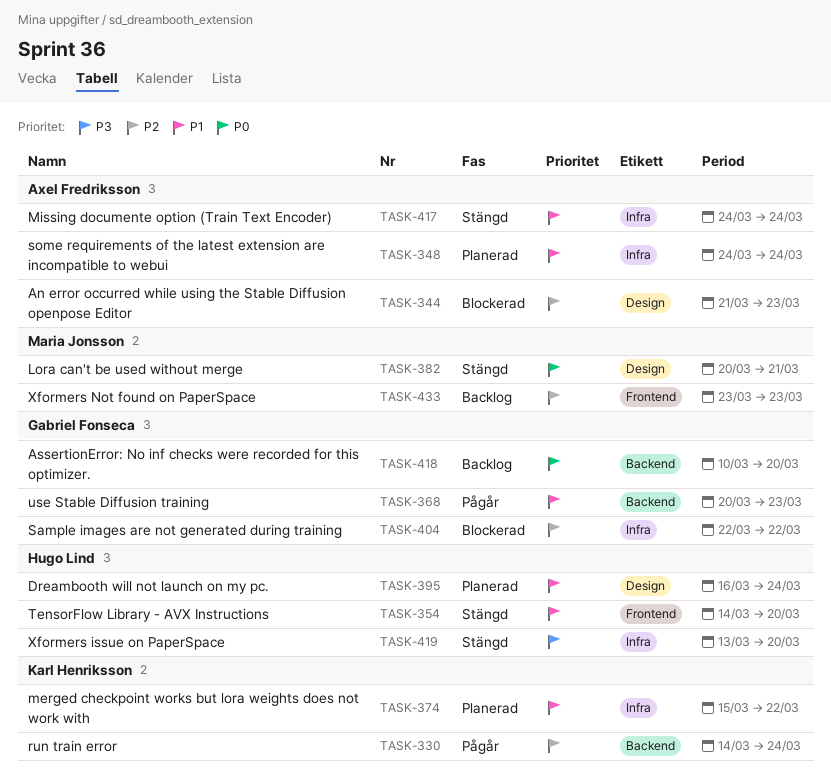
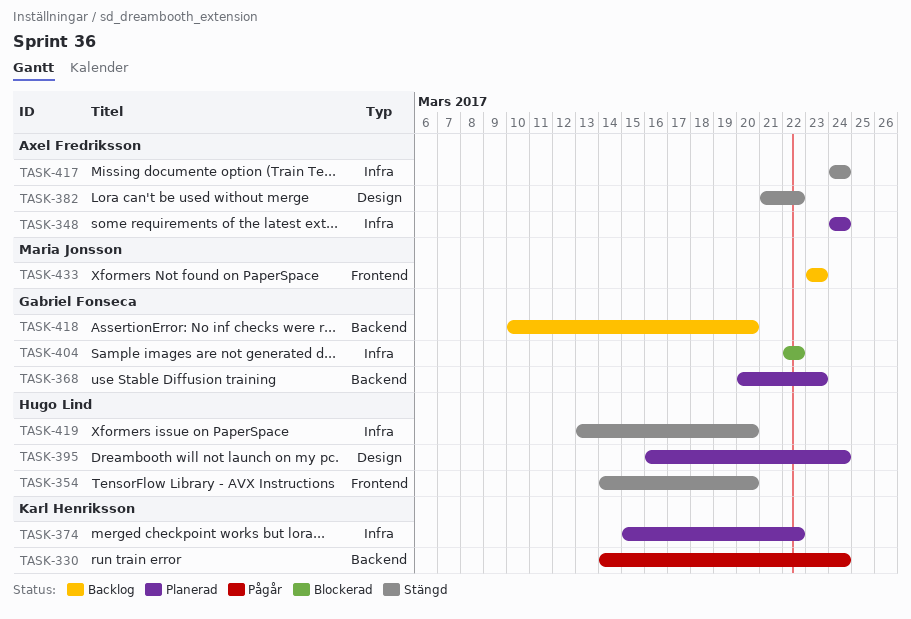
TASK-344: present -> none
TASK-368, status: Pågår -> Planerad
TASK-382, owner: Maria Jonsson -> Axel Fredriksson
TASK-382, start: Mar 20 -> Mar 21
TASK-382, due: Mar 21 -> Mar 22

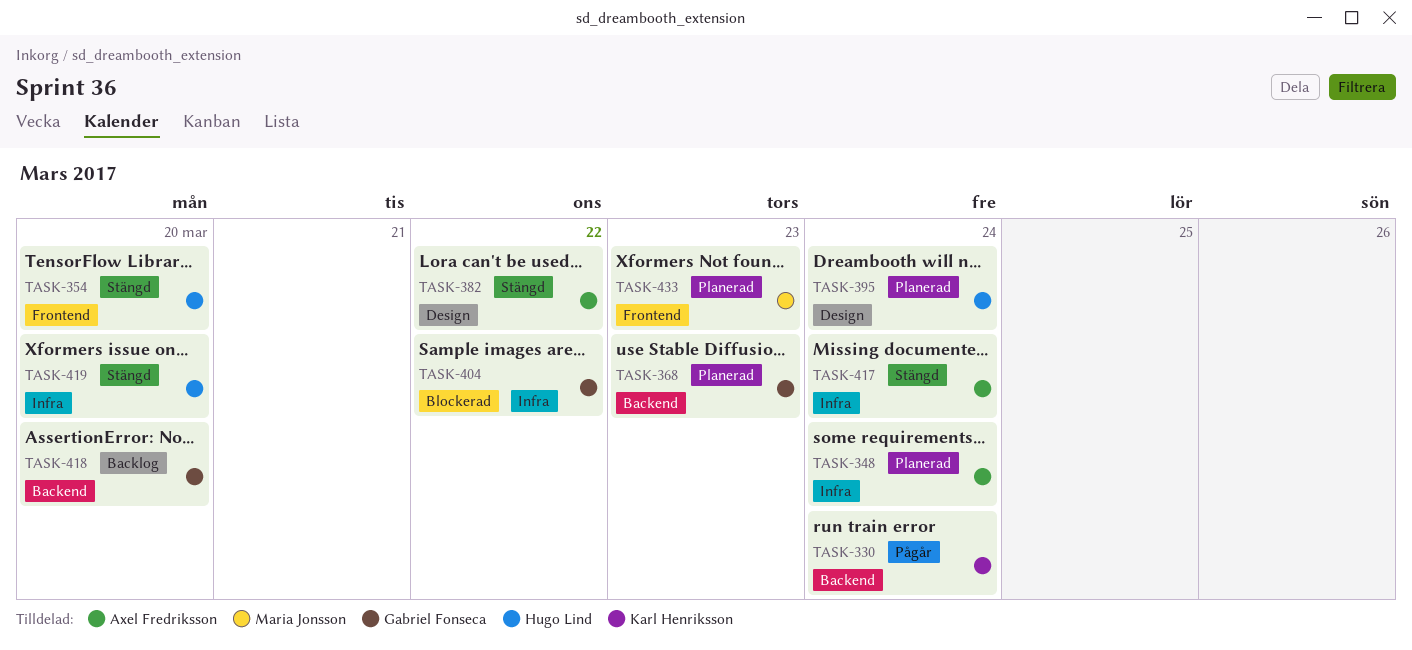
TASK-374: present -> none
TASK-433, status: Backlog -> Planerad

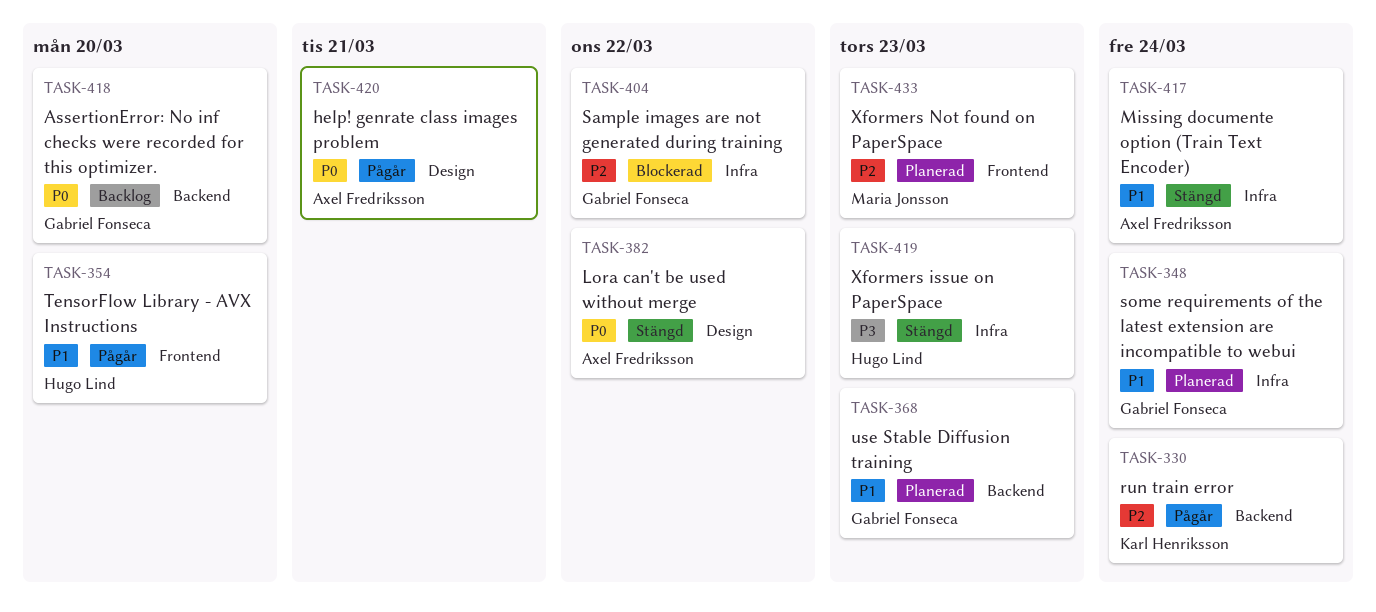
TASK-348, owner: Axel Fredriksson -> Gabriel Fonseca
TASK-354, status: Stängd -> Pågår
TASK-395: present -> none
TASK-419, due: Mar 20 -> Mar 23
TASK-420: none -> present

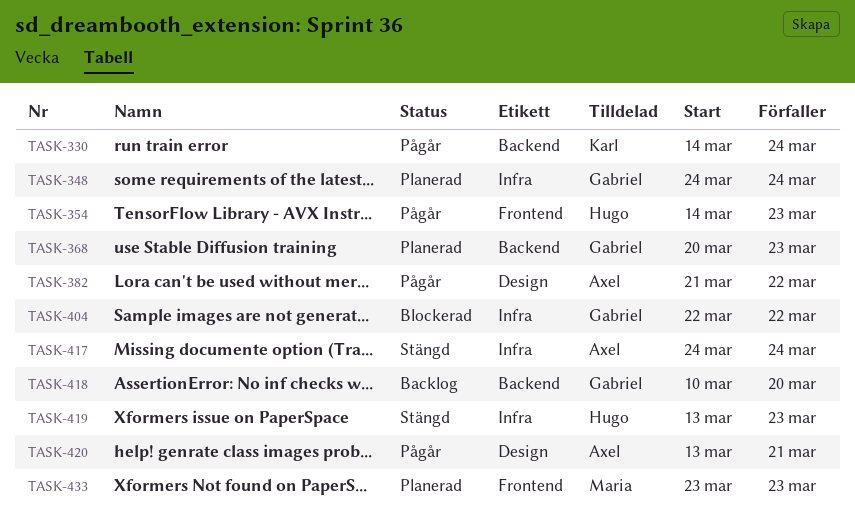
TASK-354, due: Mar 20 -> Mar 23
TASK-382, status: Stängd -> Pågår

